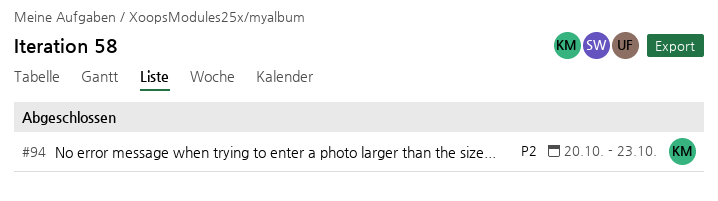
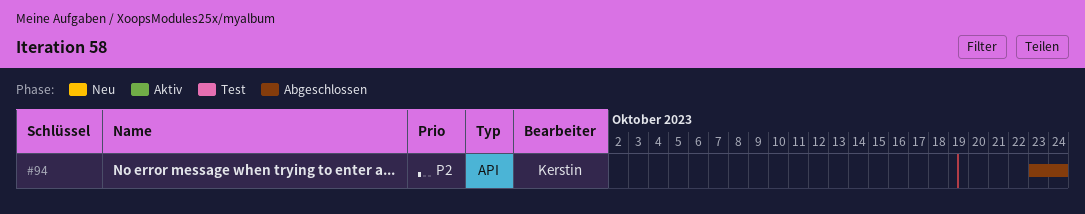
#94, start: Oct 20 -> Oct 23
#94, due: Oct 23 -> Oct 24

